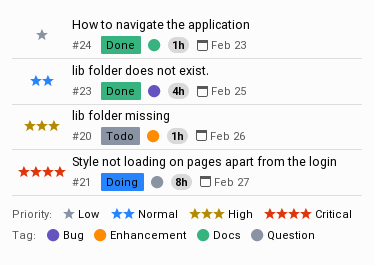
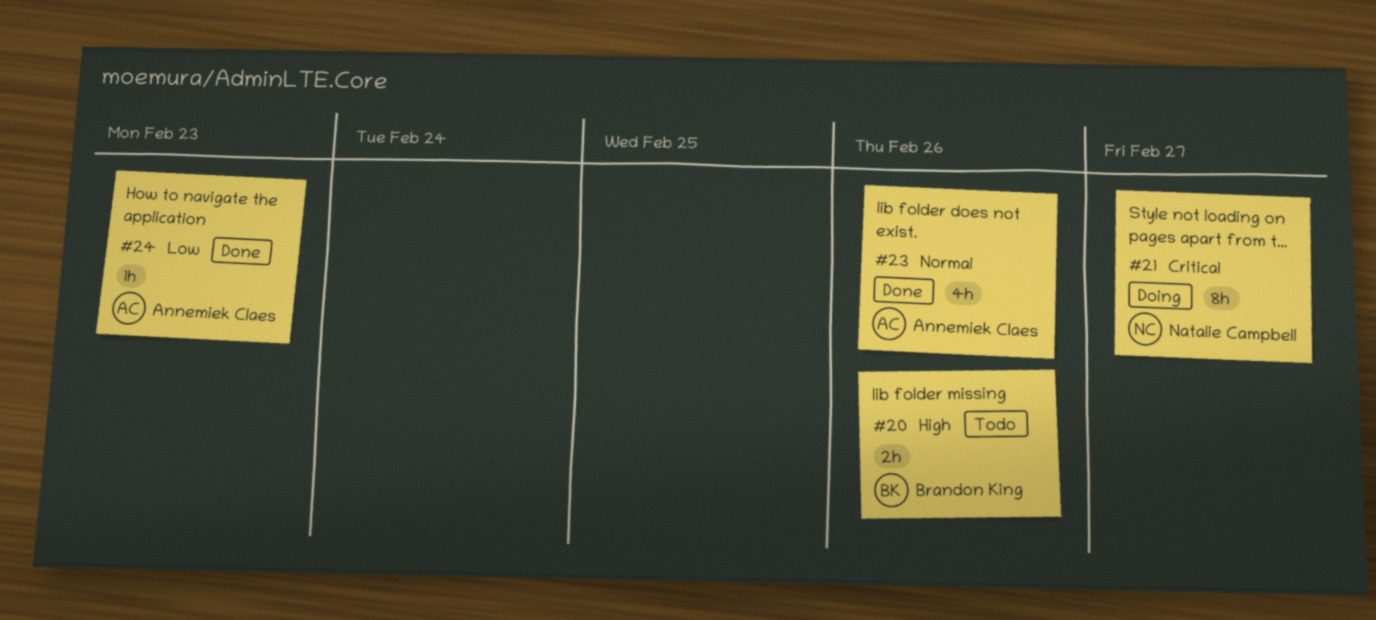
#20, estimate: 1h -> 2h
#23, due: Feb 25 -> Feb 26

